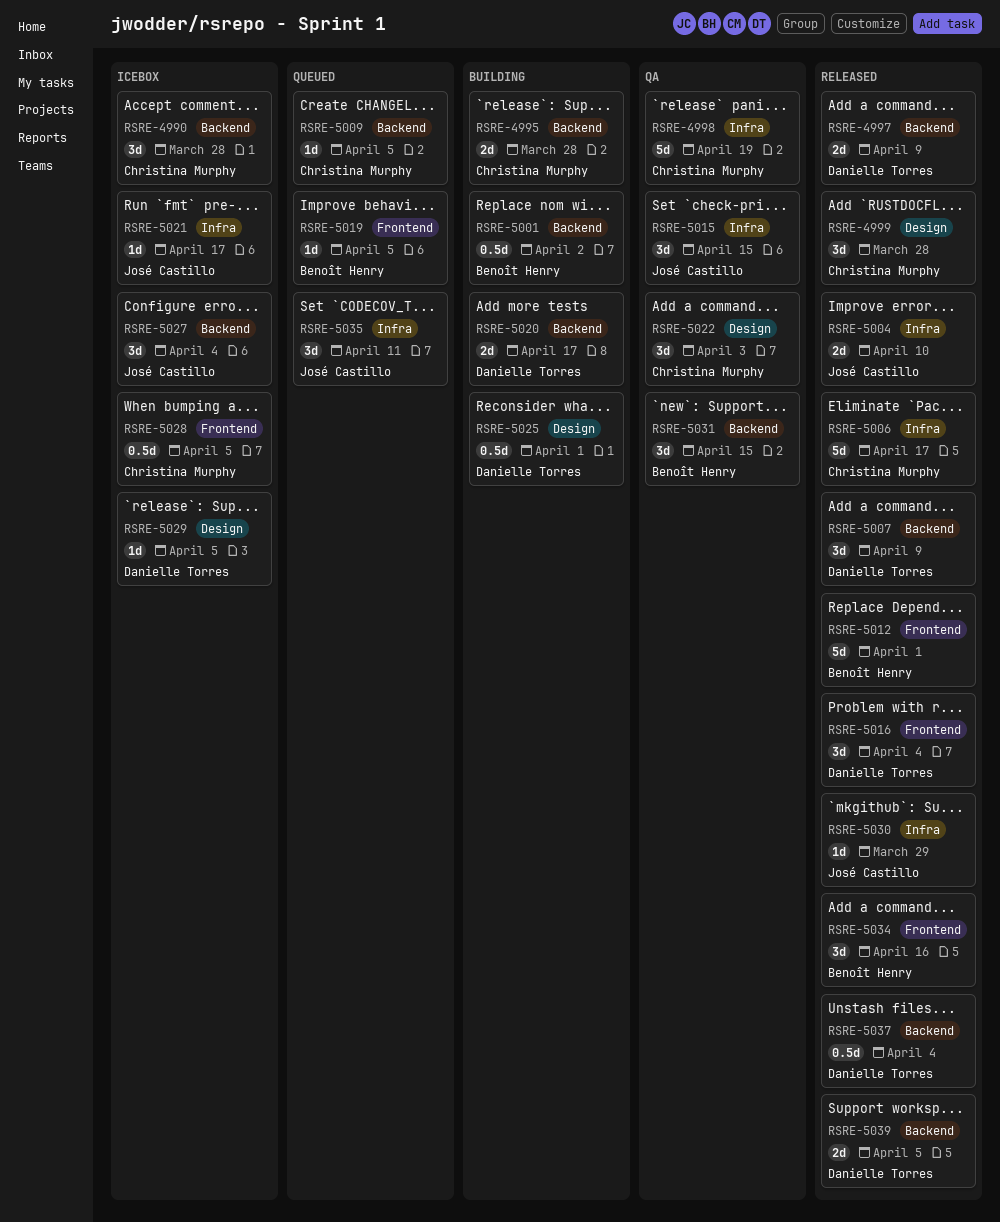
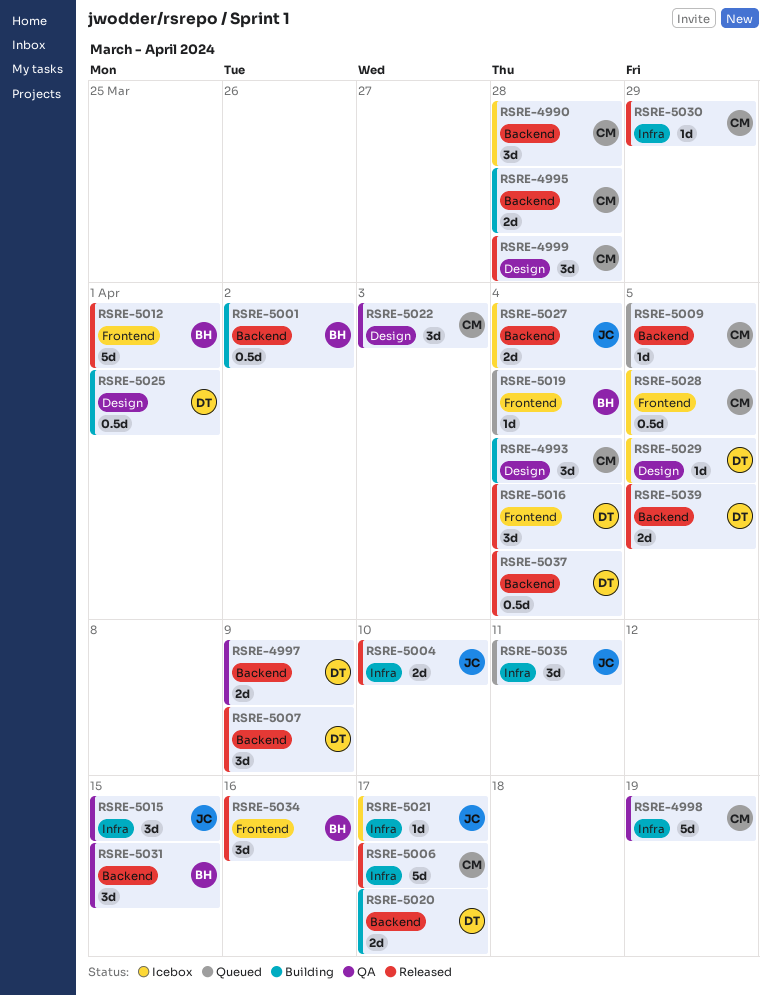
RSRE-4993: none -> present
RSRE-4997, status: Released -> QA
RSRE-5019, due: Apr 5 -> Apr 4
RSRE-5027, estimate: 3d -> 2d
RSRE-5030, owner: José Castillo -> Christina Murphy

